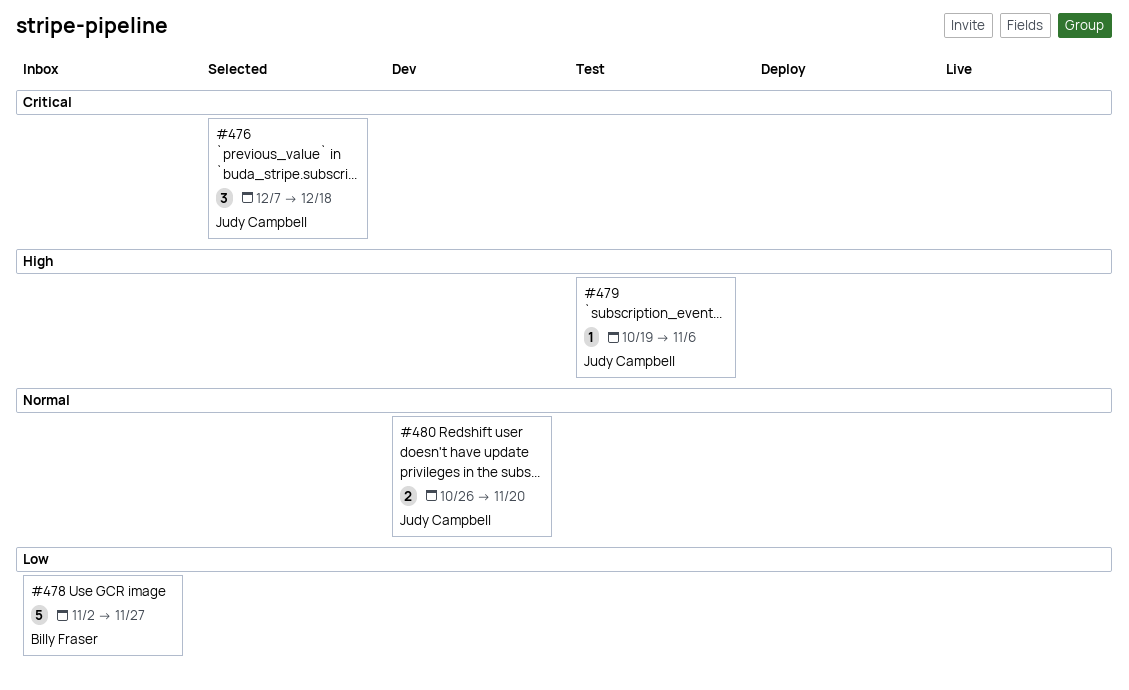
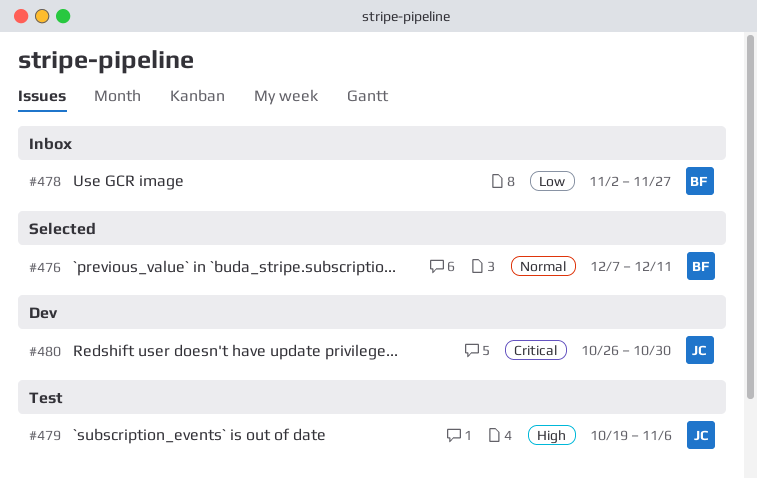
#476, owner: Judy Campbell -> Billy Fraser
#476, priority: Critical -> Normal
#476, due: Dec 18 -> Dec 11
#480, priority: Normal -> Critical
#480, due: Nov 20 -> Oct 30

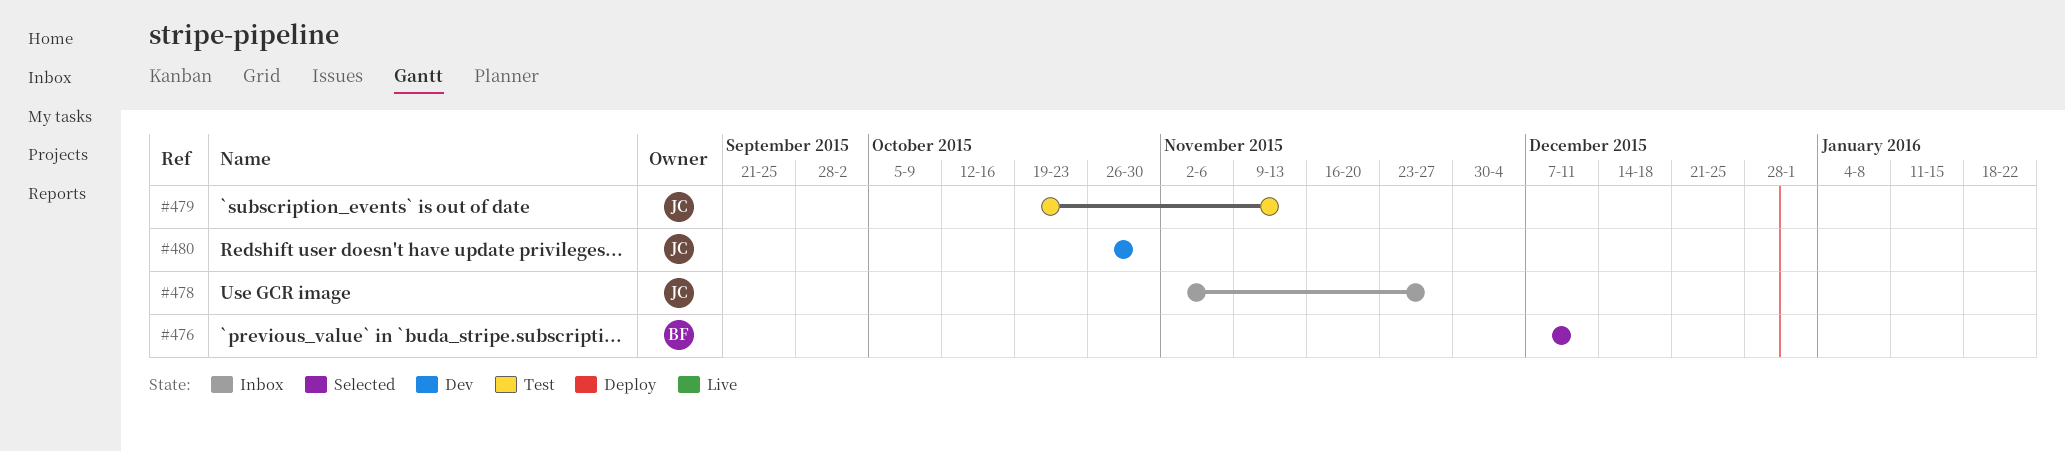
#478, owner: BF -> JC
#479, due: Nov 6 -> Nov 13

